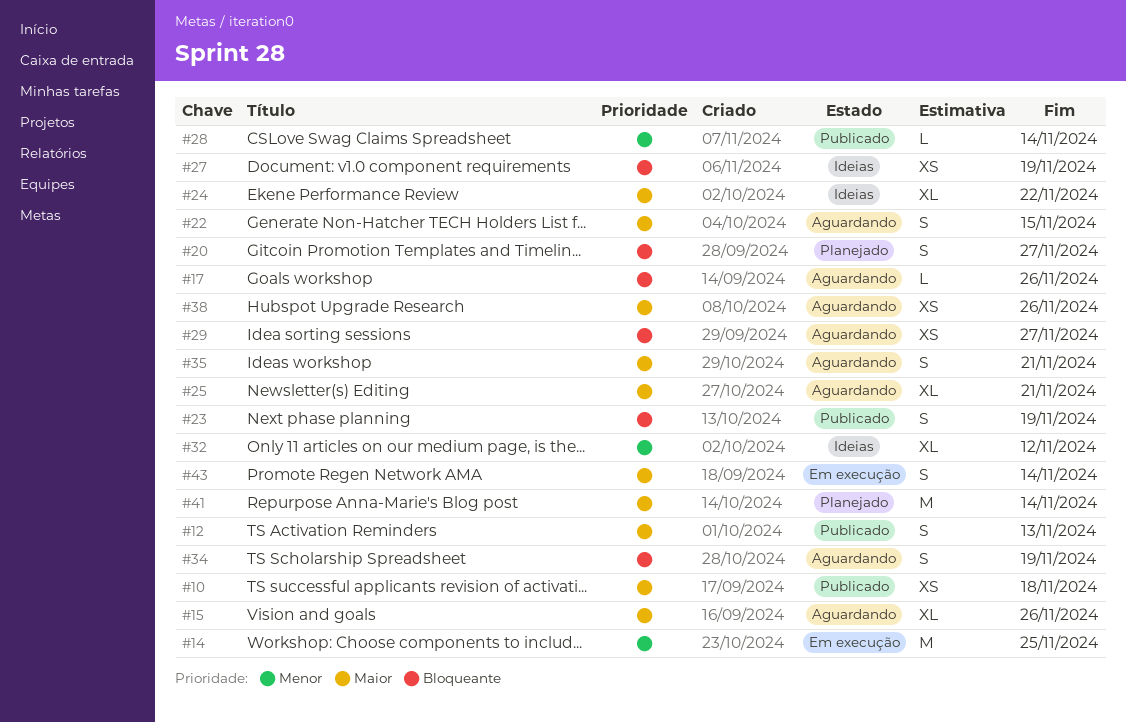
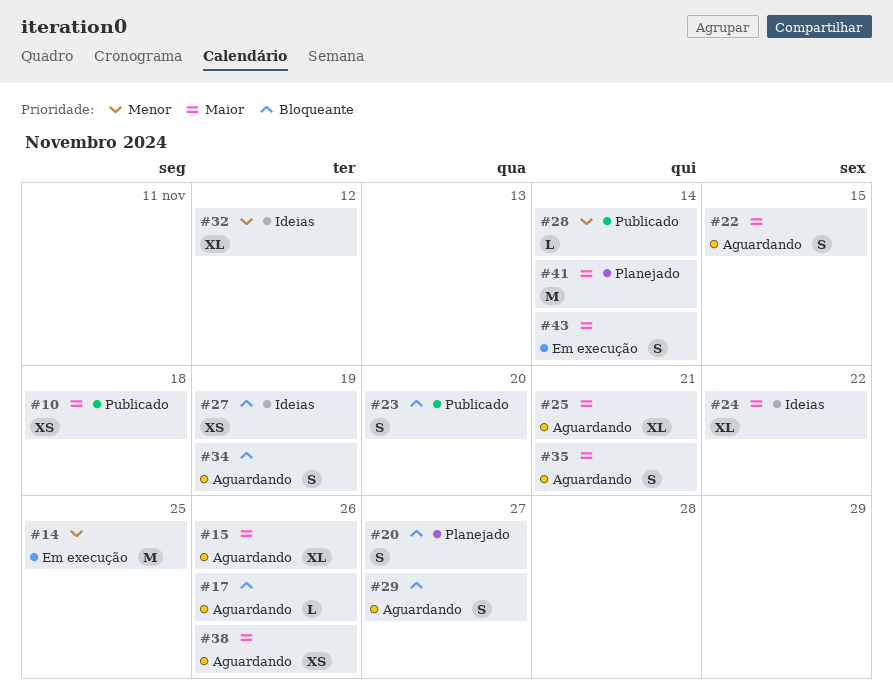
#12: present -> none
#23, due: Nov 19 -> Nov 20
#29, estimate: XS -> S

